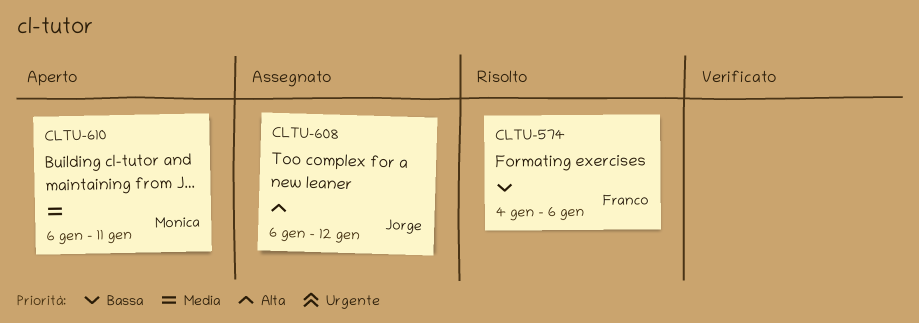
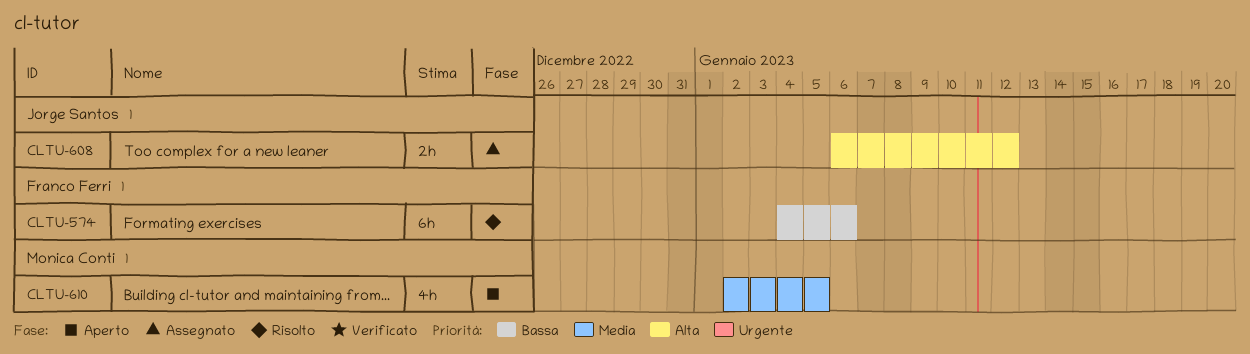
CLTU-610, start: Jan 6 -> Jan 2
CLTU-610, due: Jan 11 -> Jan 5

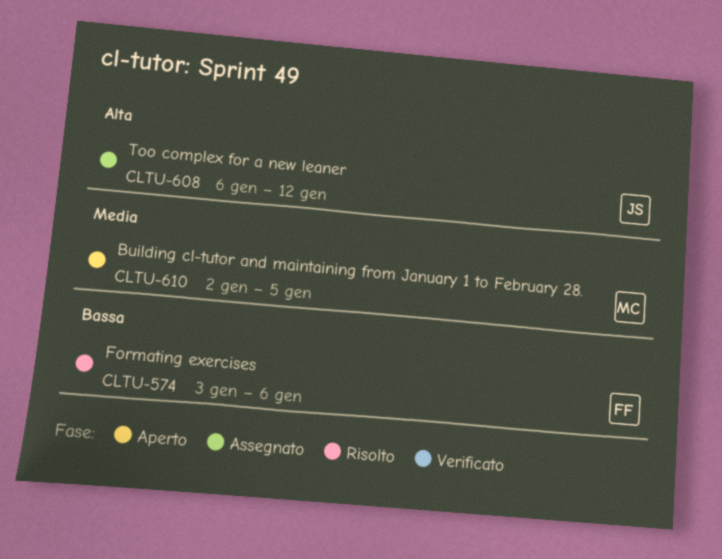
CLTU-574, start: Jan 4 -> Jan 3

